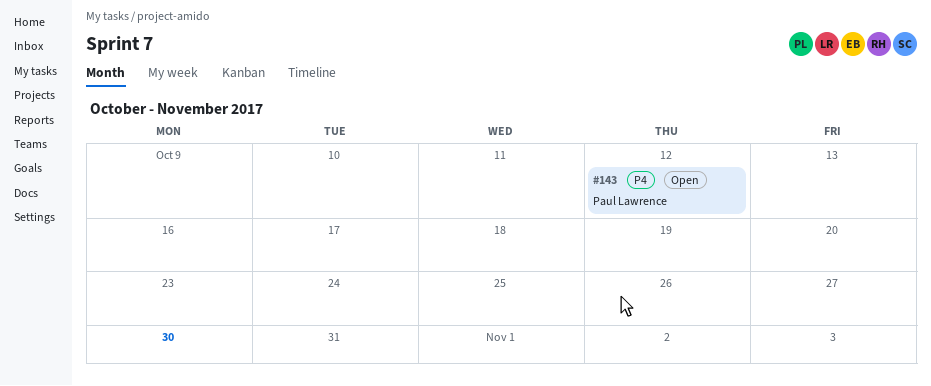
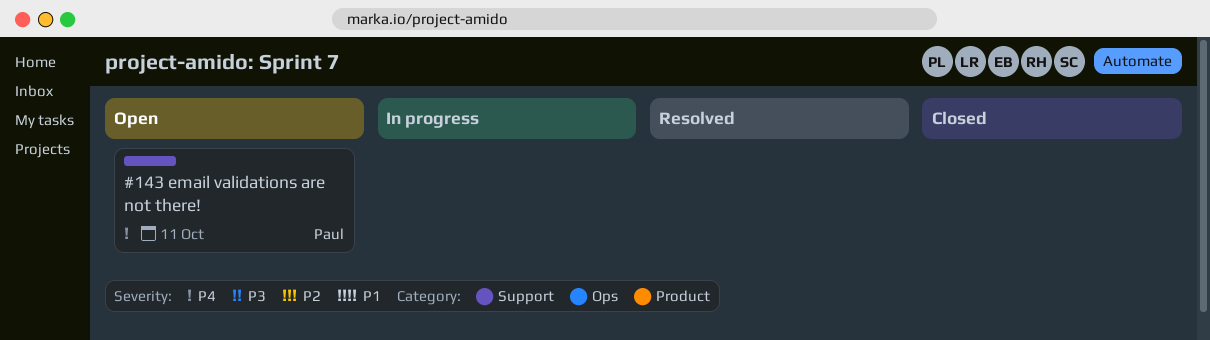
#143, due: Oct 12 -> Oct 11

